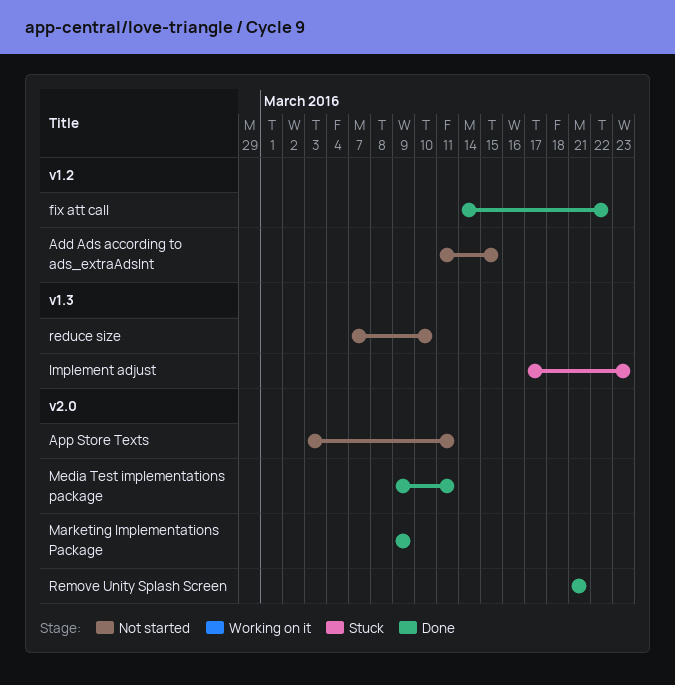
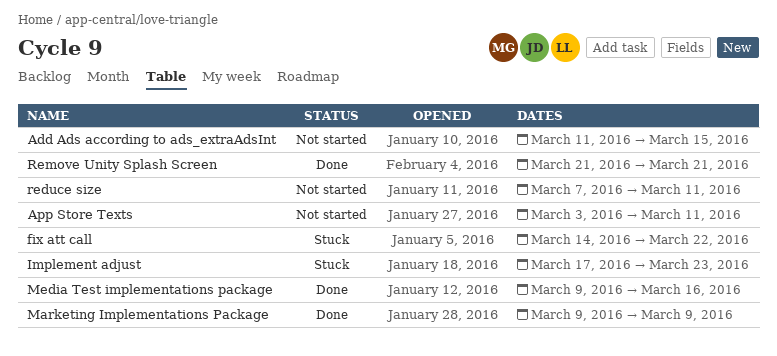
fix att call, status: Done -> Stuck
Media Test implementations package, due: Mar 11 -> Mar 16
reduce size, due: Mar 10 -> Mar 11

